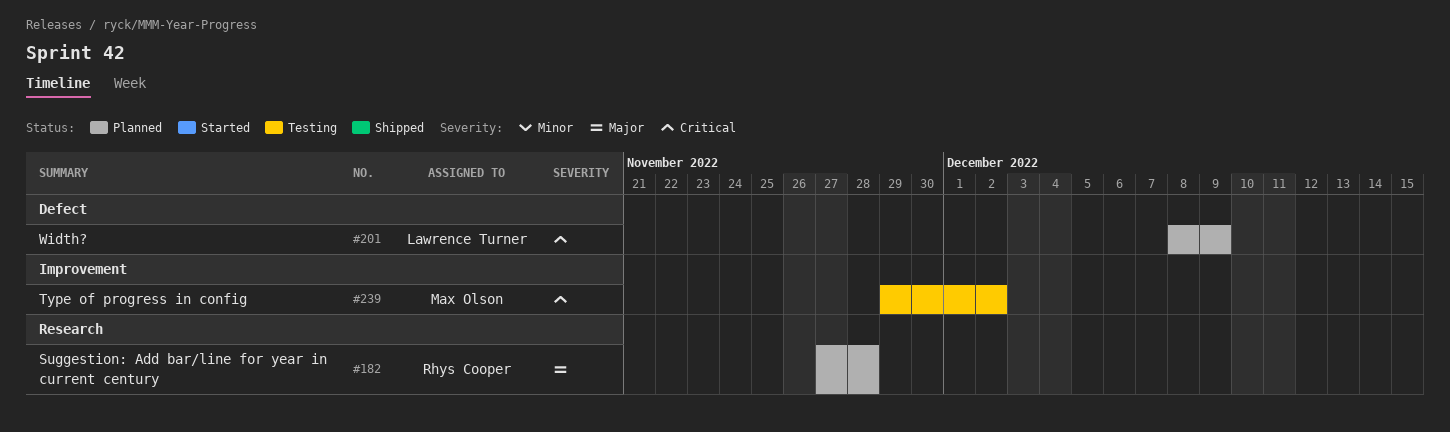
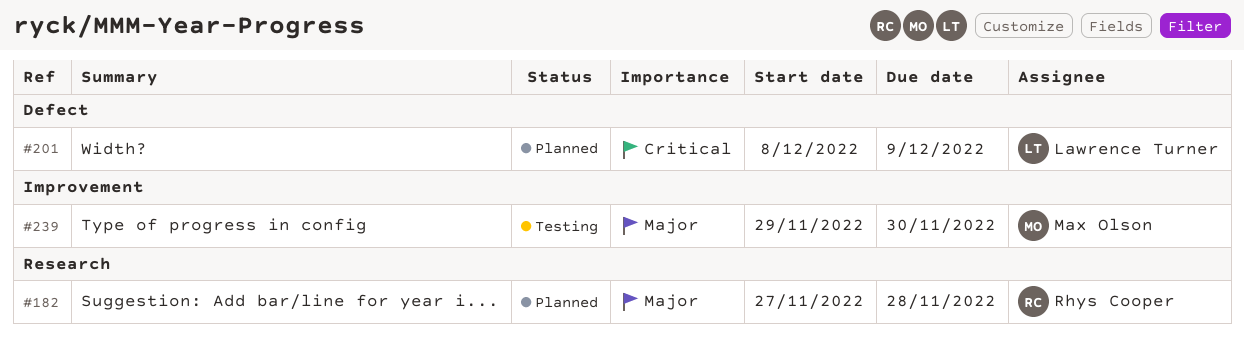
#239, priority: Critical -> Major
#239, due: Dec 2 -> Nov 30

